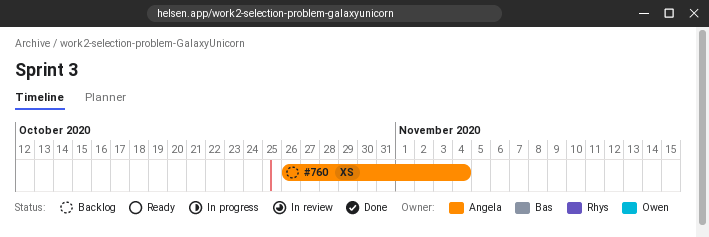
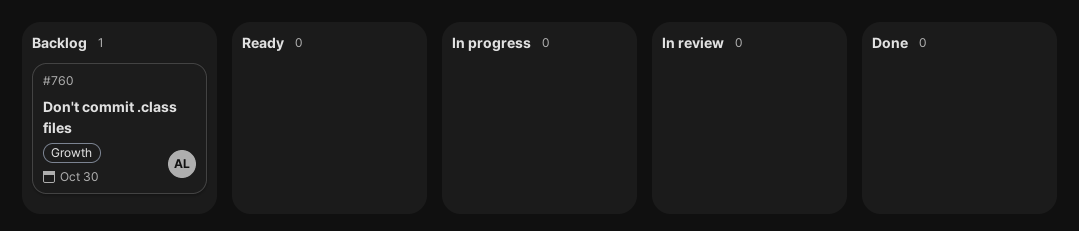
#760, due: Nov 4 -> Oct 30

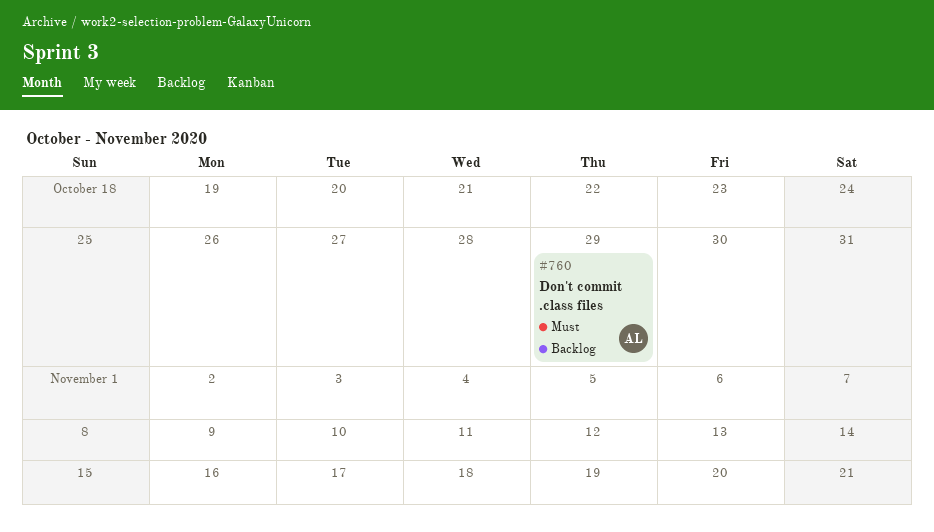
#760, due: Oct 30 -> Oct 29

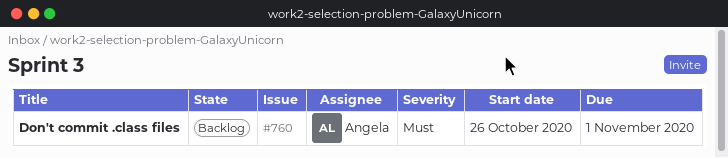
#760, due: Oct 29 -> Nov 1

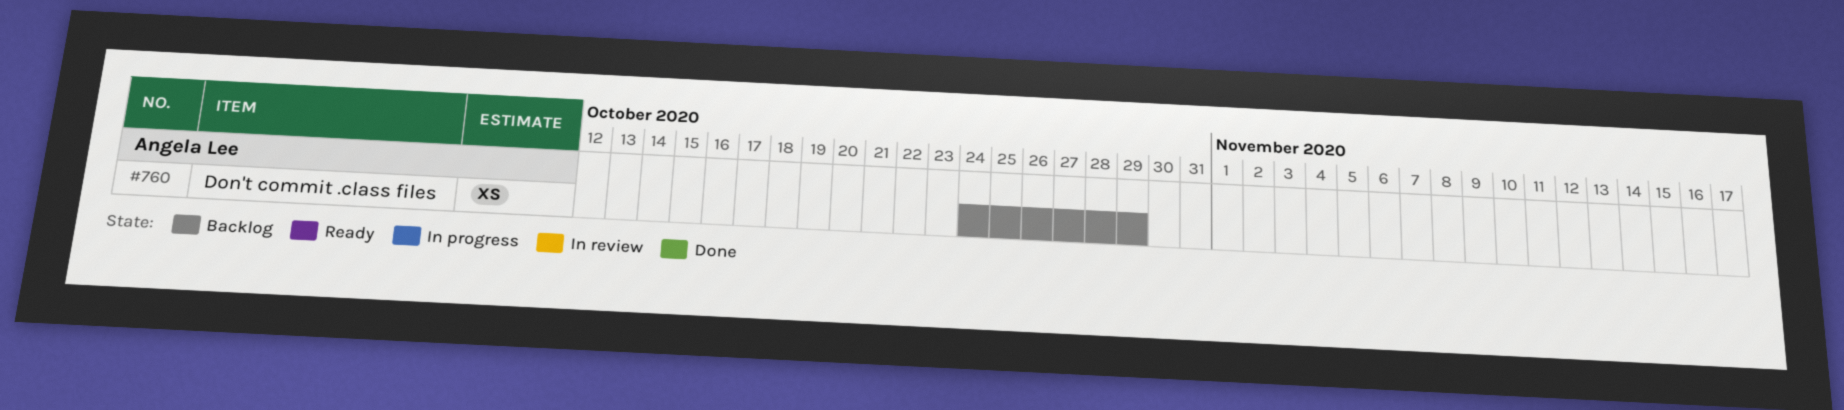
#760, start: Oct 26 -> Oct 24
#760, due: Nov 1 -> Oct 29

